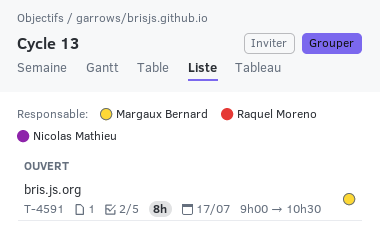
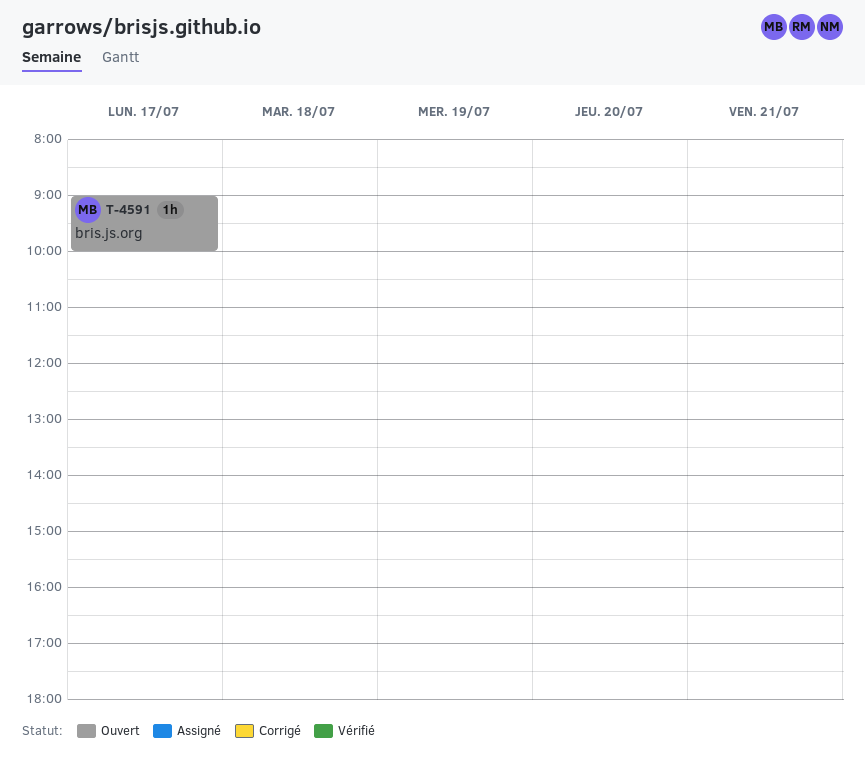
T-4591, estimate: 8h -> 1h
T-4591, ends: 10:30 -> 10:00

